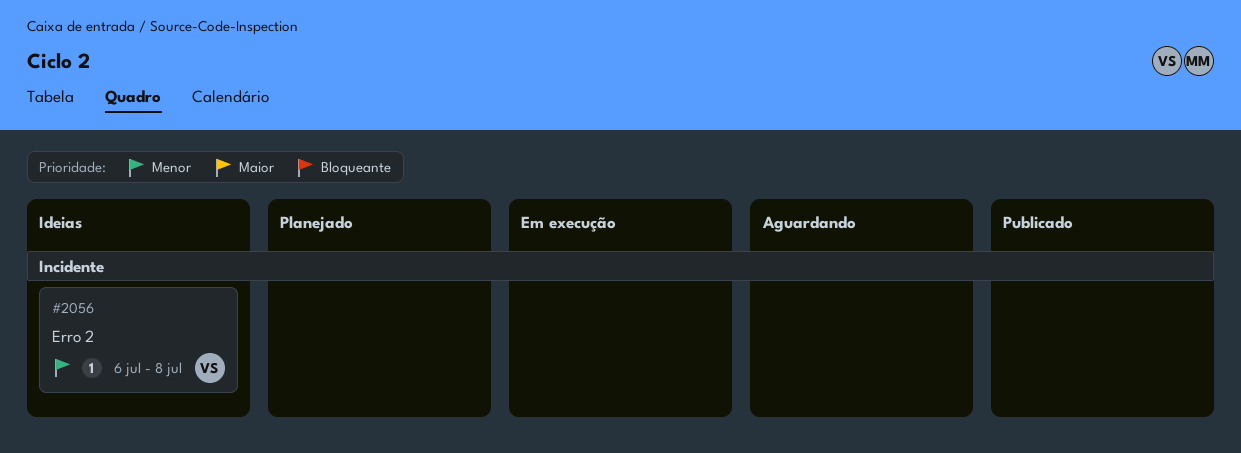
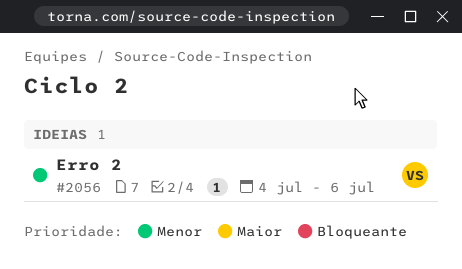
#2056, start: Jul 6 -> Jul 4
#2056, due: Jul 8 -> Jul 6

